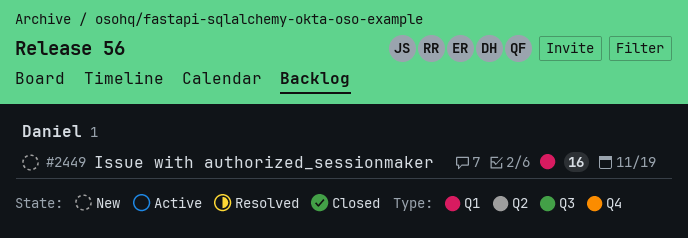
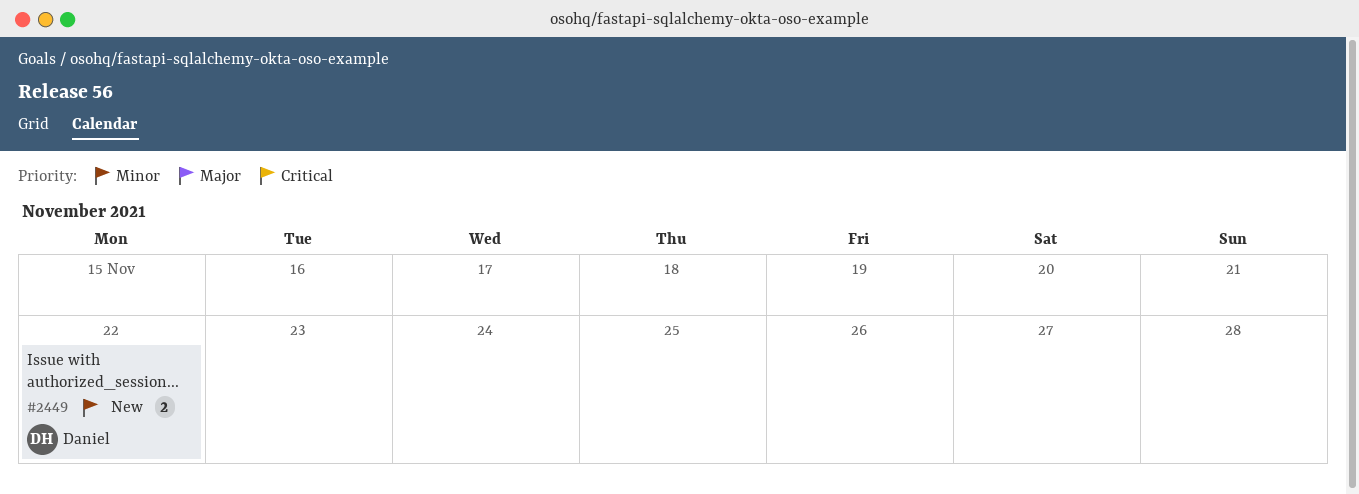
#2449, estimate: 16 -> 2
#2449, due: Nov 19 -> Nov 22

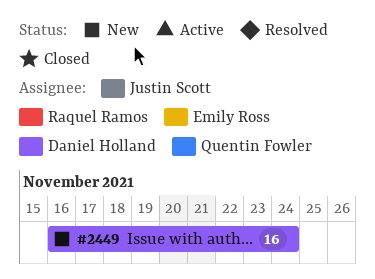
#2449, estimate: 2 -> 16
#2449, due: Nov 22 -> Nov 24

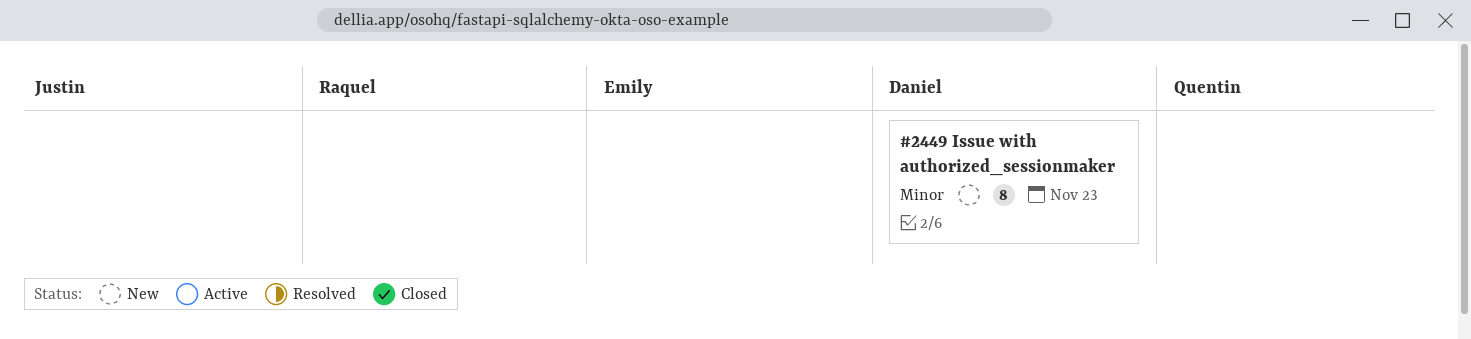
#2449, estimate: 16 -> 8
#2449, due: Nov 24 -> Nov 23

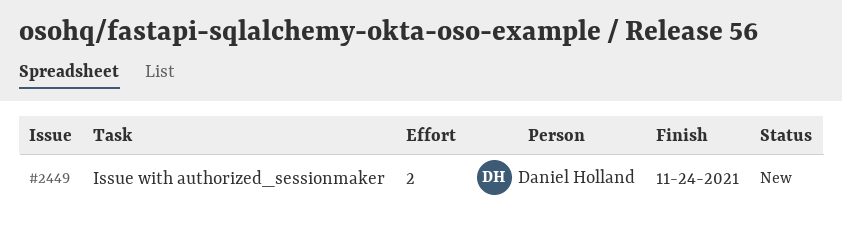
#2449, estimate: 8 -> 2
#2449, due: Nov 23 -> Nov 24

